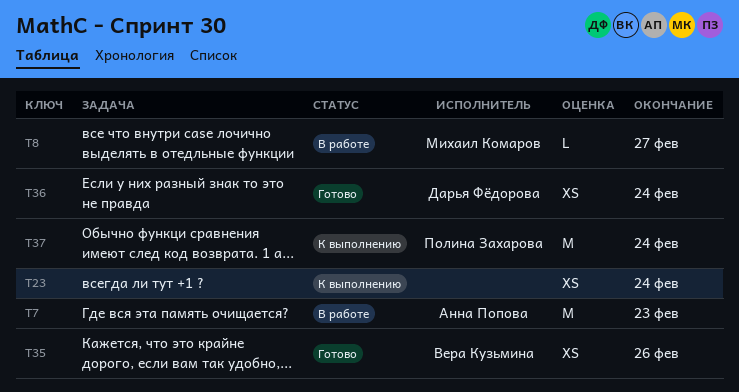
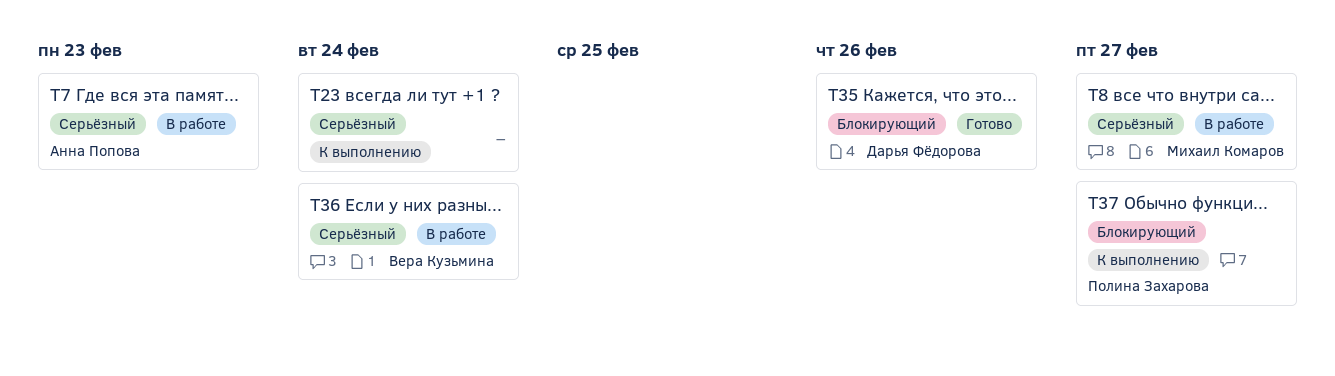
T35, owner: Вера Кузьмина -> Дарья Фёдорова
T36, status: Готово -> В работе
T36, owner: Дарья Фёдорова -> Вера Кузьмина
T37, due: Feb 24 -> Feb 27

